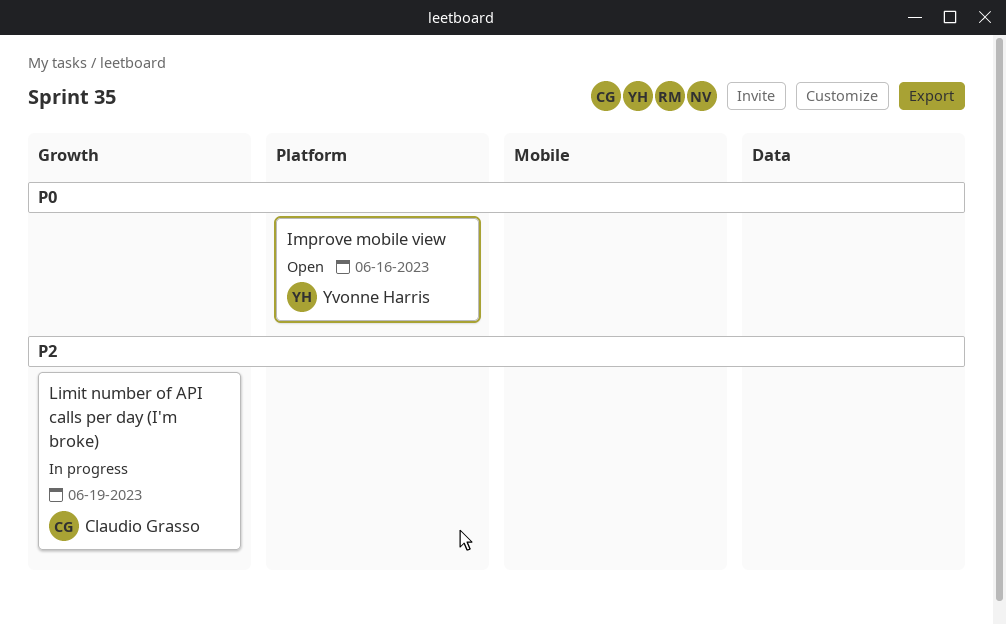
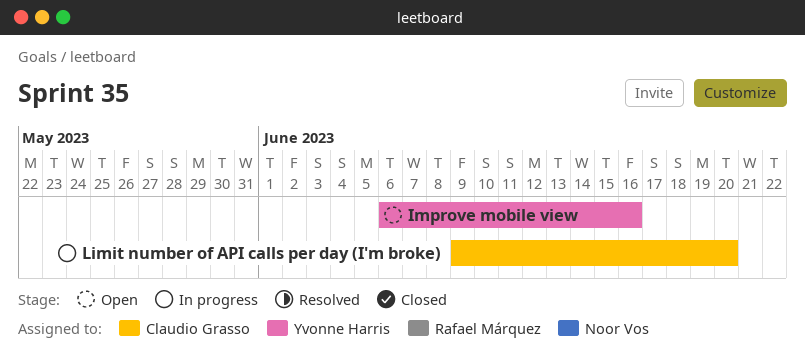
Limit number of API calls per day (I'm broke), due: Jun 19 -> Jun 20

